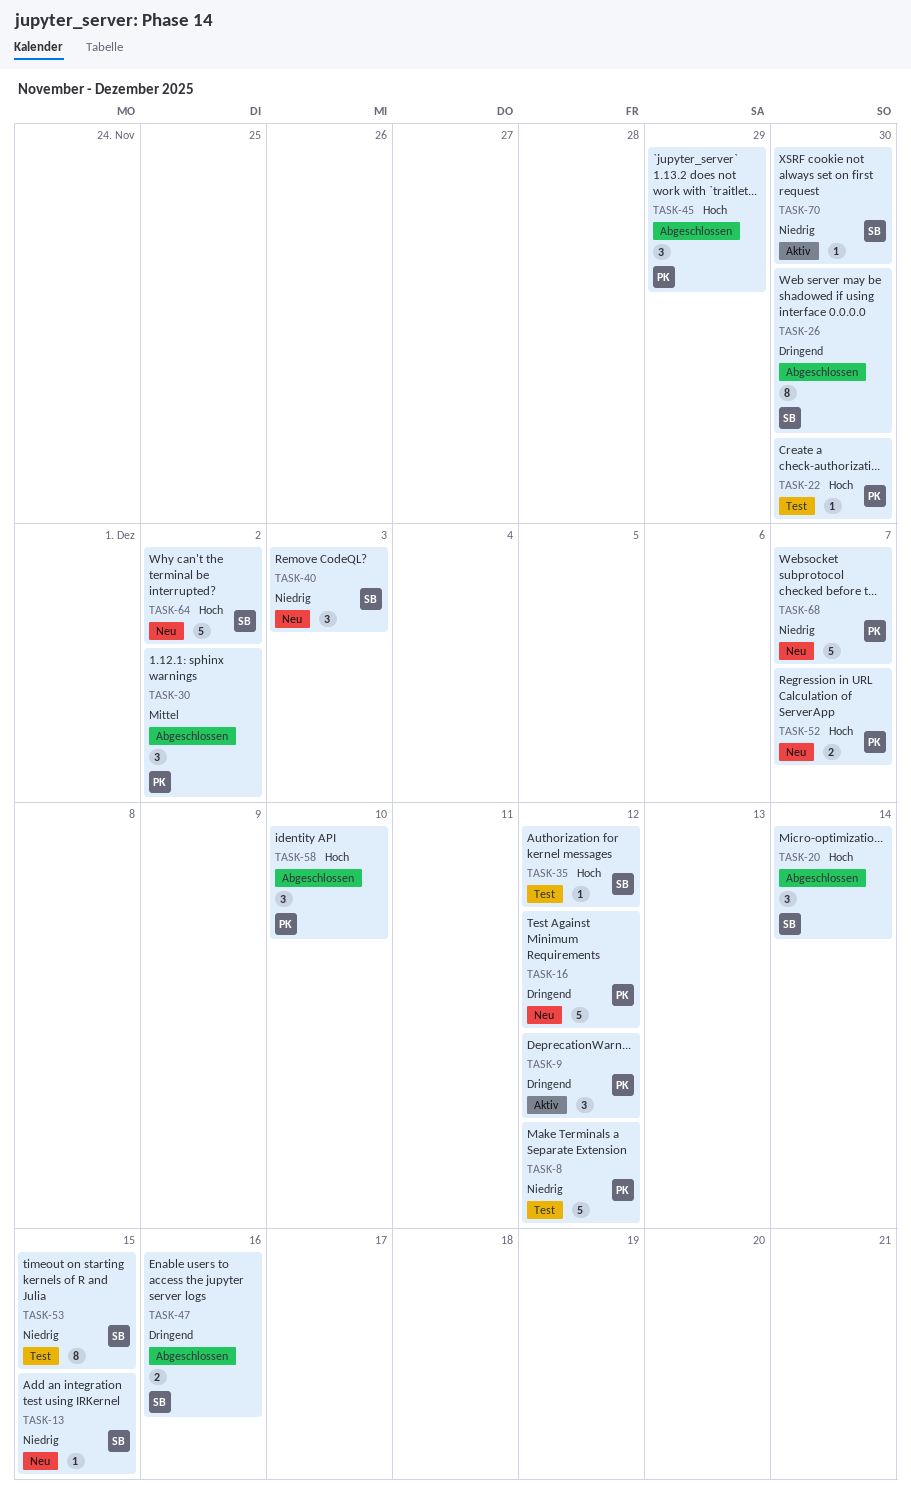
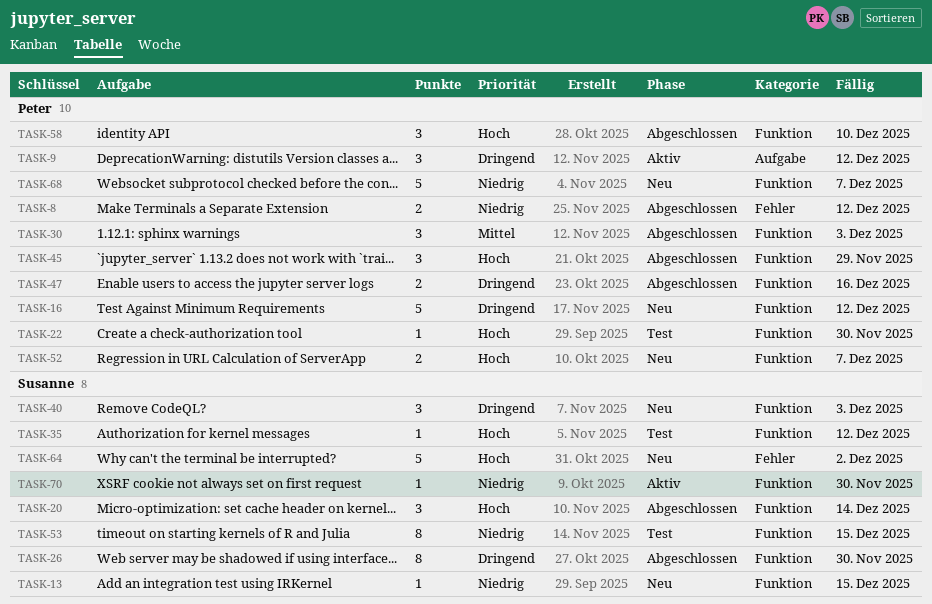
TASK-8, status: Test -> Abgeschlossen
TASK-8, estimate: 5 -> 2
TASK-30, due: Dec 2 -> Dec 3
TASK-40, priority: Niedrig -> Dringend
TASK-47, owner: Susanne -> Peter

